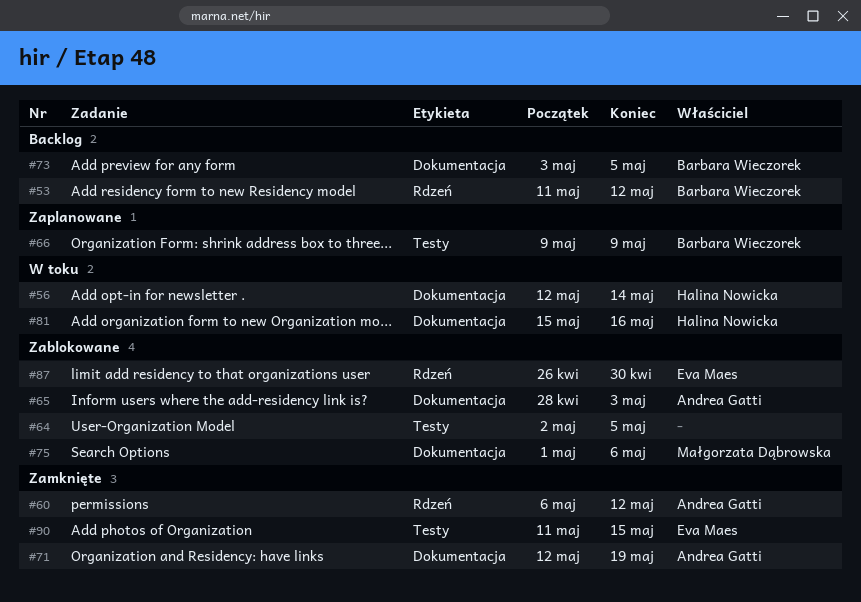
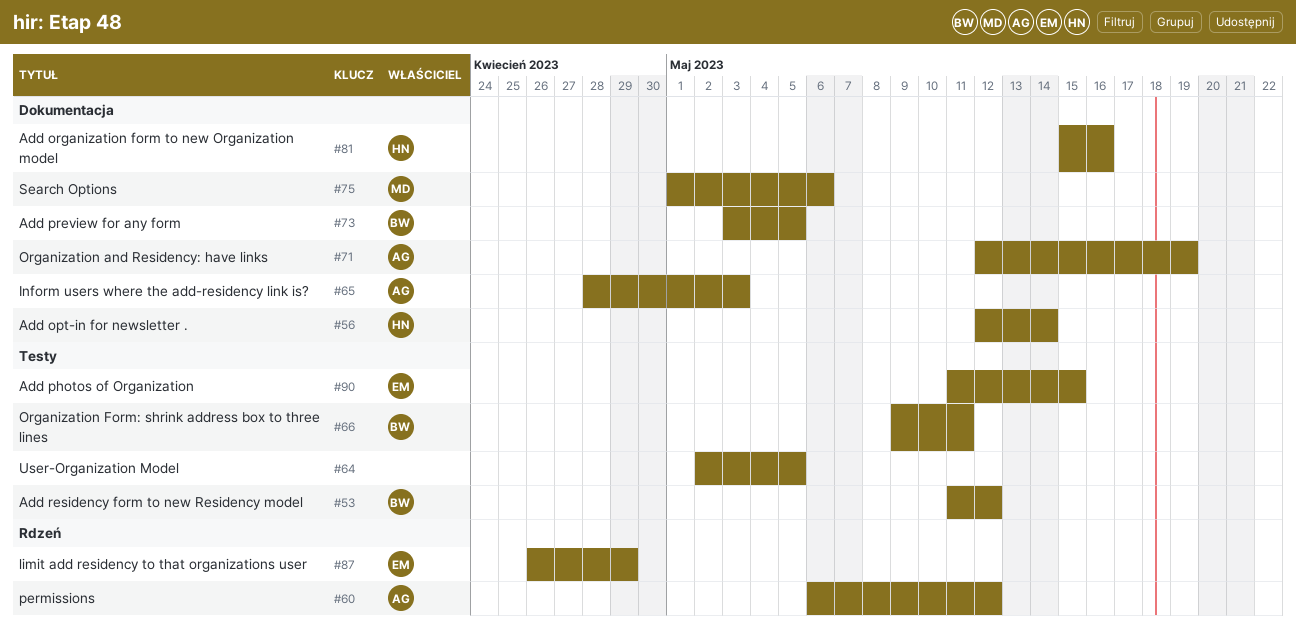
#53, label: Rdzeń -> Testy
#66, due: May 9 -> May 11
#87, due: Apr 30 -> Apr 29

